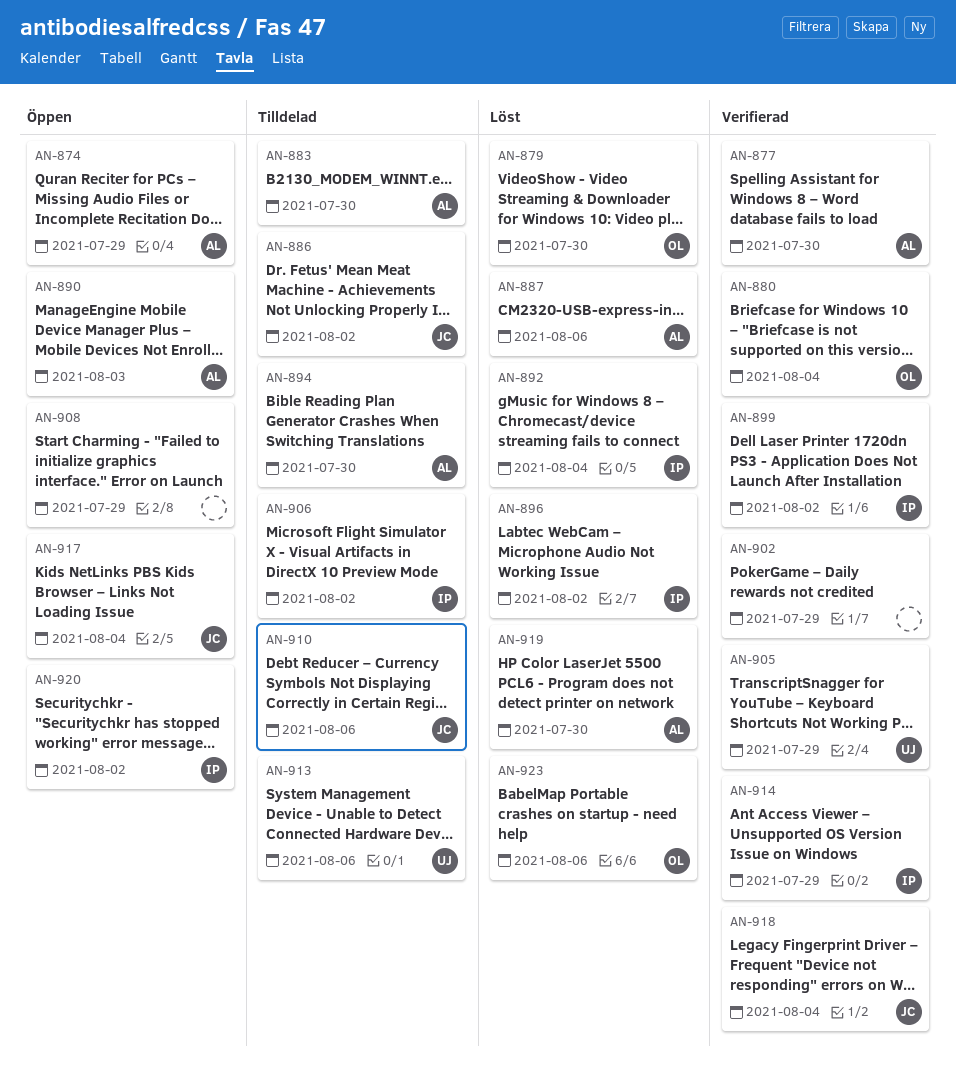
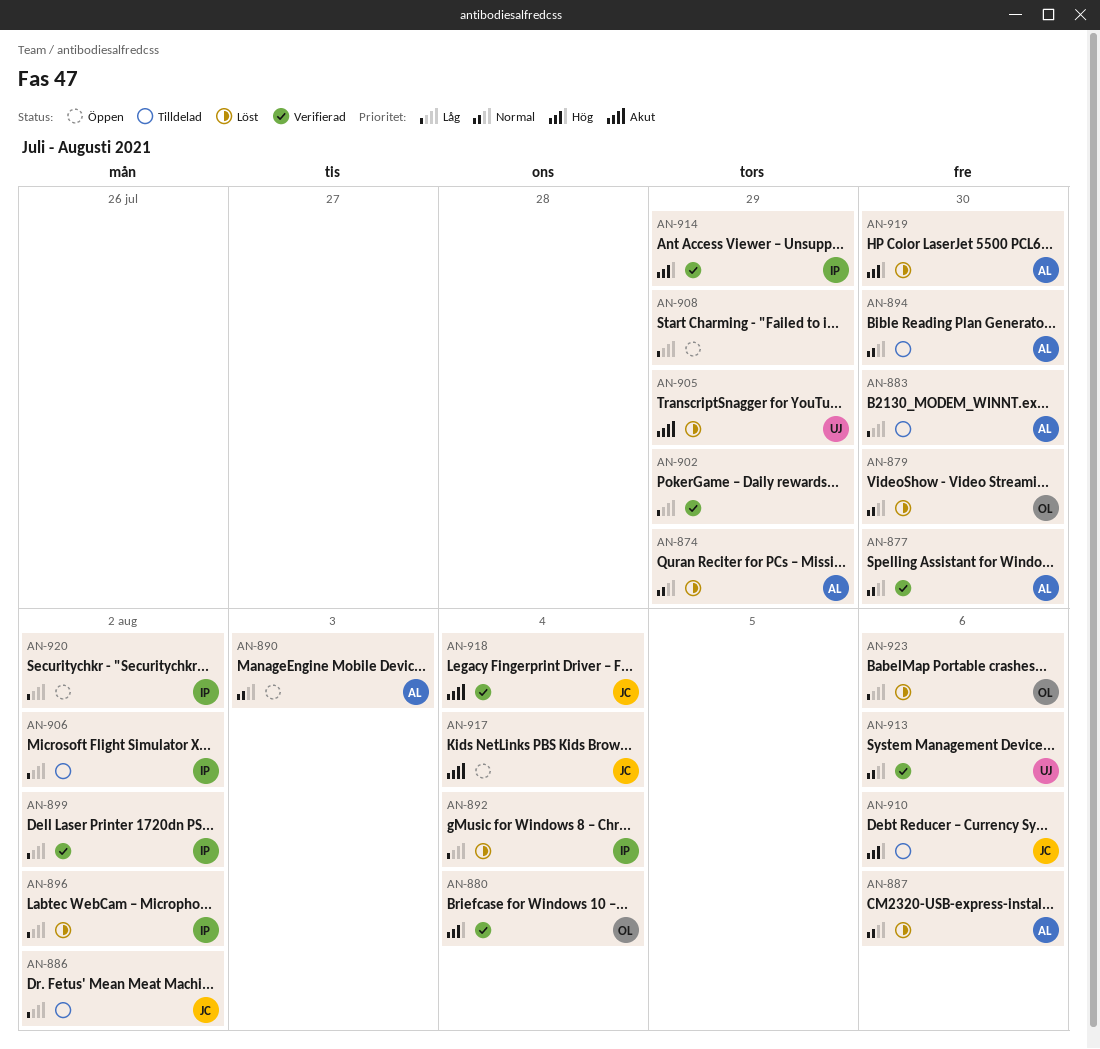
AN-874, status: Öppen -> Löst
AN-905, status: Verifierad -> Löst
AN-913, status: Tilldelad -> Verifierad

